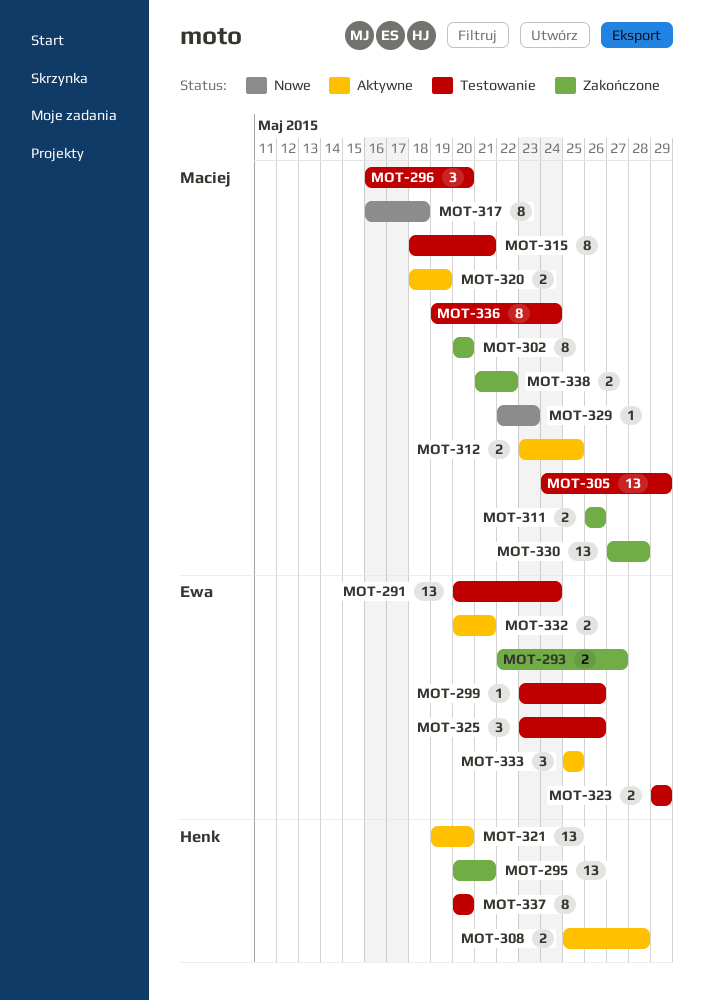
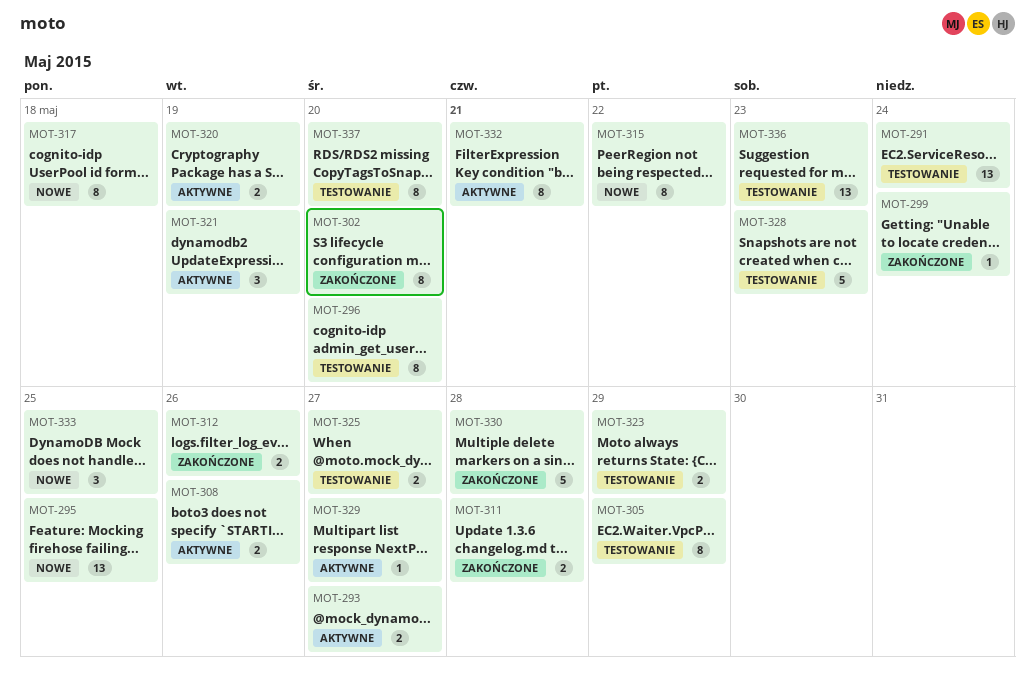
MOT-293, status: Zakończone -> Aktywne
MOT-295, status: Zakończone -> Nowe
MOT-295, due: May 21 -> May 25
MOT-296, estimate: 3 -> 8
MOT-299, status: Testowanie -> Zakończone
MOT-299, due: May 26 -> May 24
MOT-305, estimate: 13 -> 8
MOT-308, due: May 28 -> May 26
MOT-311, due: May 26 -> May 28
MOT-312, status: Aktywne -> Zakończone
MOT-312, due: May 25 -> May 26
MOT-315, status: Testowanie -> Nowe
MOT-315, due: May 21 -> May 22
MOT-321, estimate: 13 -> 3
MOT-321, due: May 20 -> May 19
MOT-325, estimate: 3 -> 2
MOT-325, due: May 26 -> May 27
MOT-328: none -> present
MOT-329, status: Nowe -> Aktywne
MOT-329, due: May 23 -> May 27
MOT-330, estimate: 13 -> 5
MOT-332, estimate: 2 -> 8
MOT-333, status: Aktywne -> Nowe
MOT-336, estimate: 8 -> 13
MOT-336, due: May 24 -> May 23
MOT-338: present -> none

